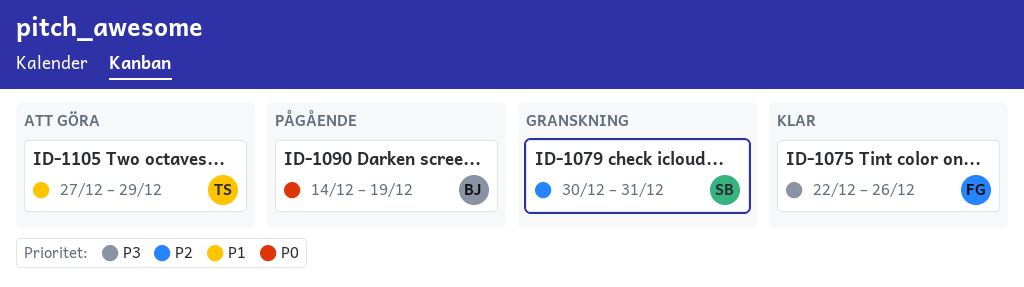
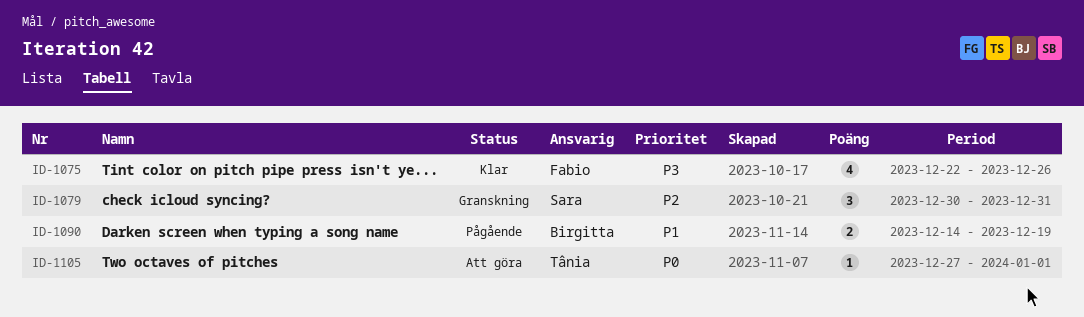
ID-1090, priority: P0 -> P1
ID-1105, priority: P1 -> P0
ID-1105, due: Dec 29 -> Jan 1

